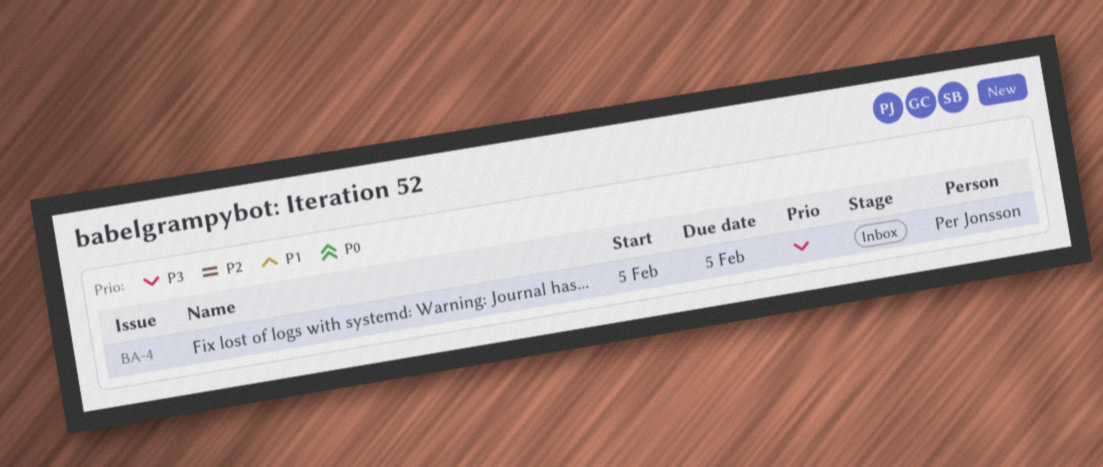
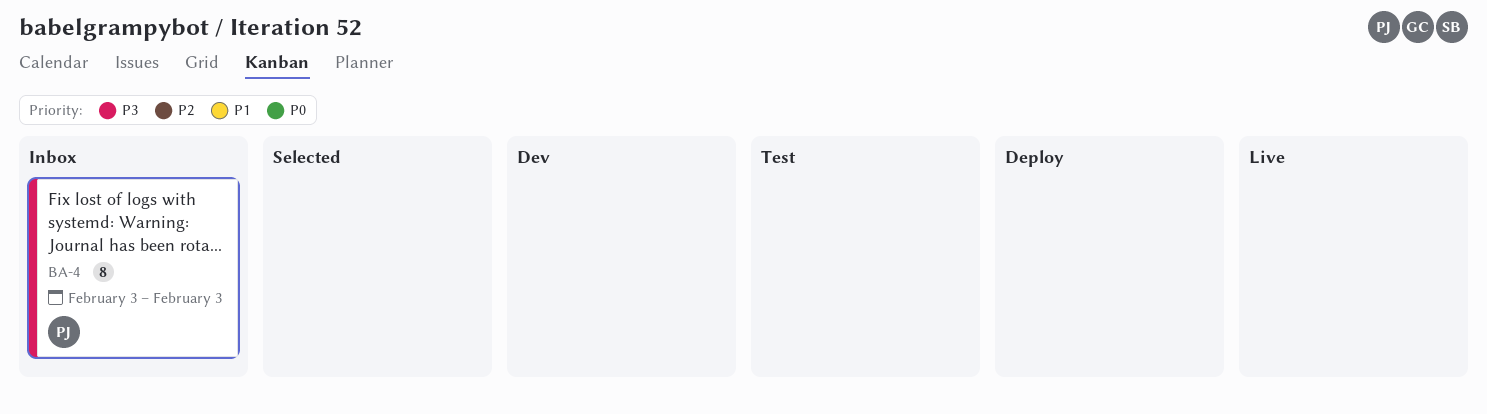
BA-4, start: Feb 5 -> Feb 3
BA-4, due: Feb 5 -> Feb 3

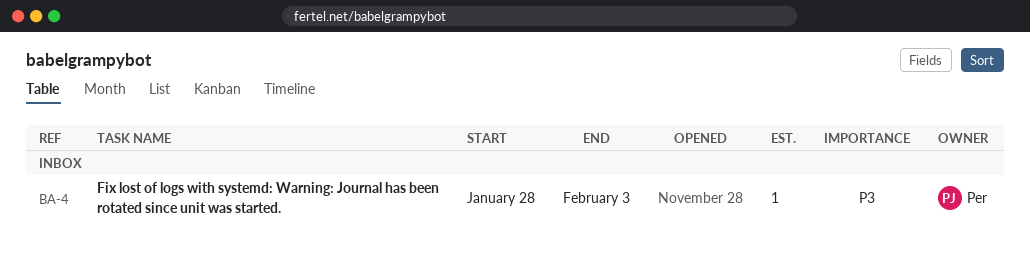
BA-4, estimate: 8 -> 1
BA-4, start: Feb 3 -> Jan 28

